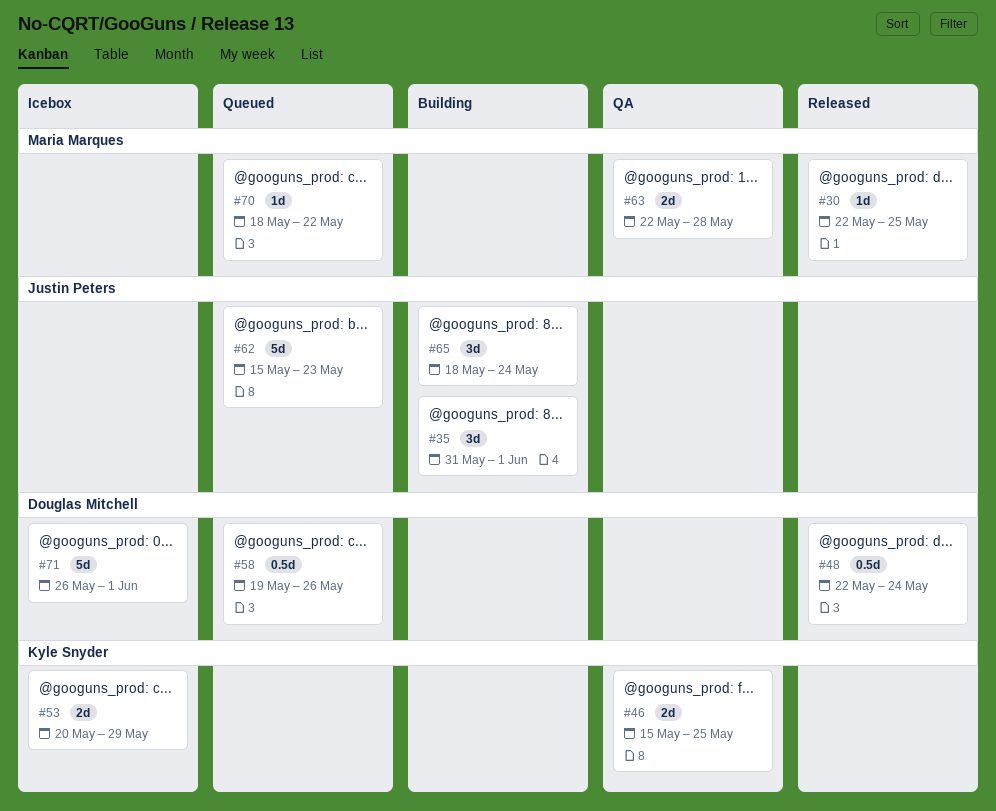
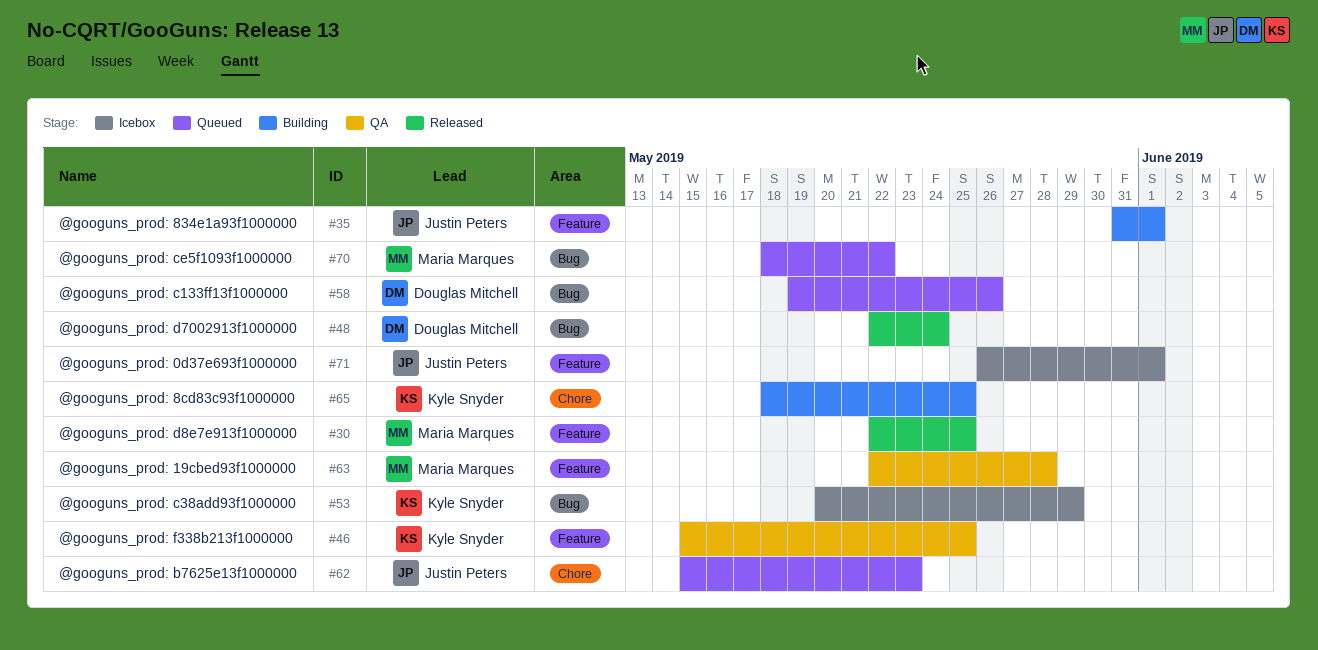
#65, owner: Justin Peters -> Kyle Snyder
#65, due: May 24 -> May 25
#71, owner: Douglas Mitchell -> Justin Peters

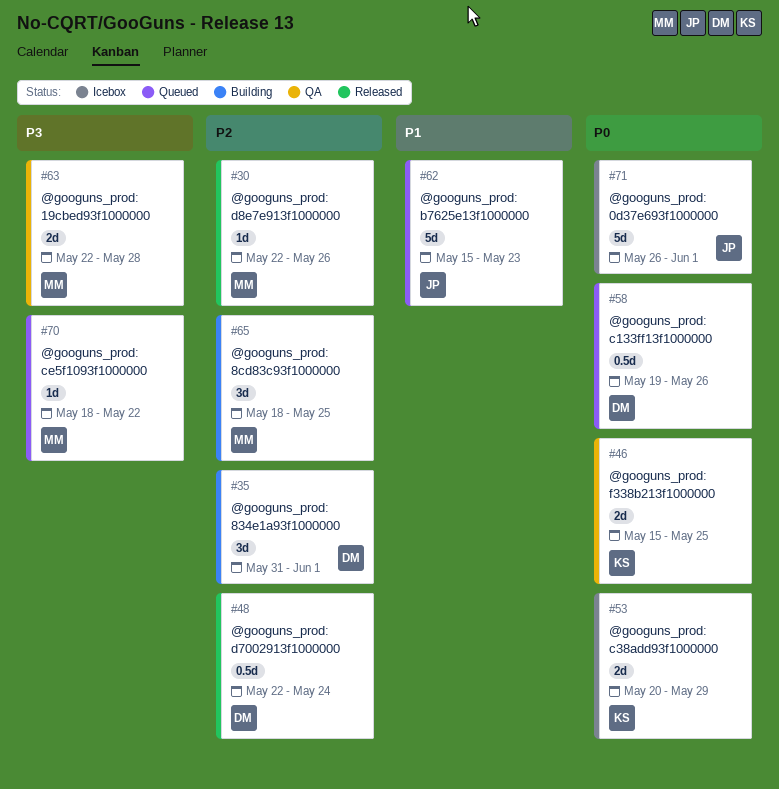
#30, due: May 25 -> May 26
#35, owner: Justin Peters -> Douglas Mitchell
#65, owner: Kyle Snyder -> Maria Marques

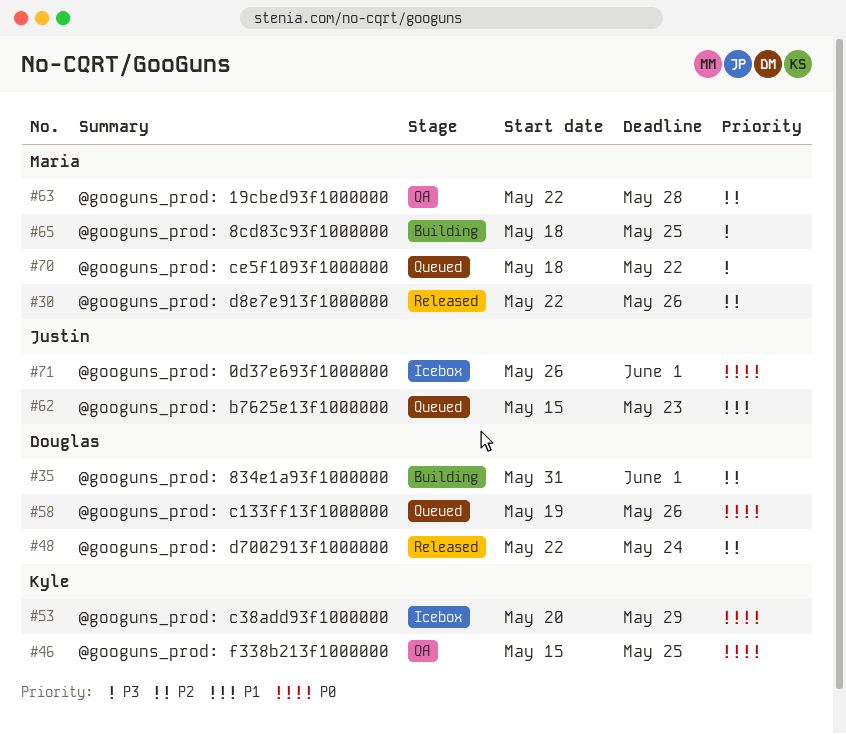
#63, priority: P3 -> P2
#65, priority: P2 -> P3

